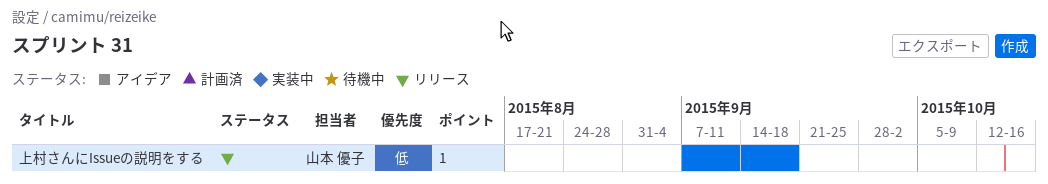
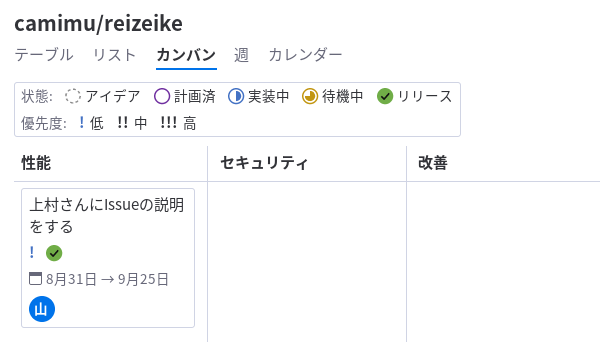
上村さんにIssueの説明をする, start: Sep 7 -> Aug 31
上村さんにIssueの説明をする, due: Sep 18 -> Sep 25

